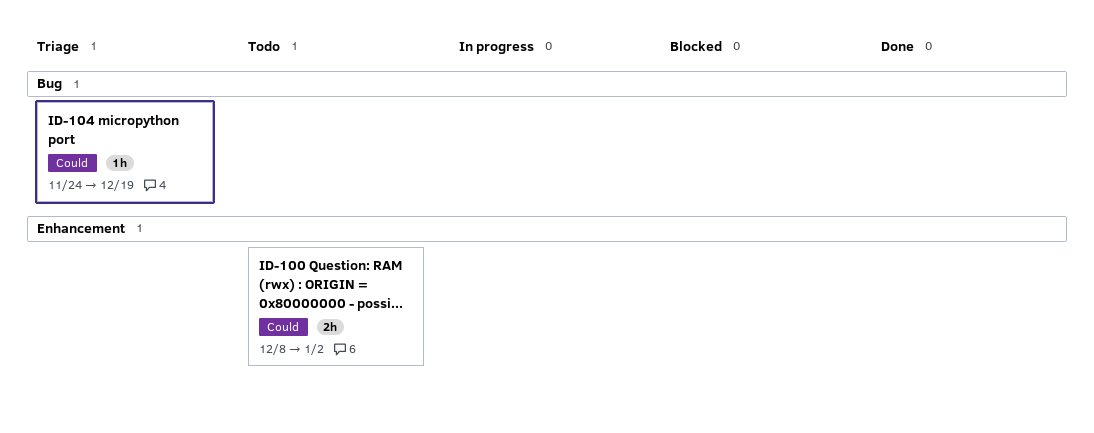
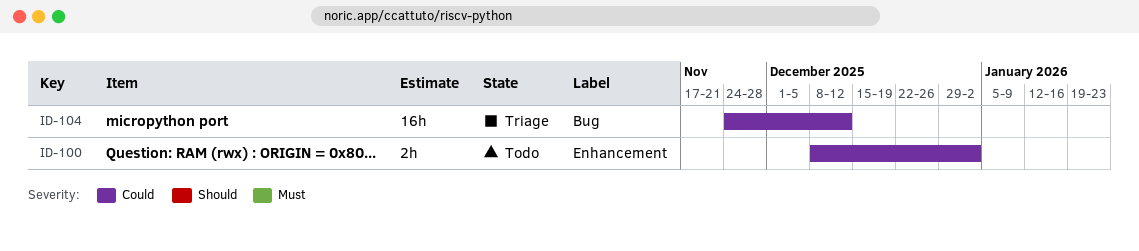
ID-104, estimate: 1h -> 16h
ID-104, due: Dec 19 -> Dec 12

